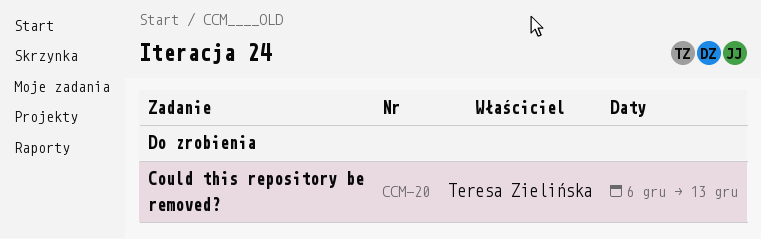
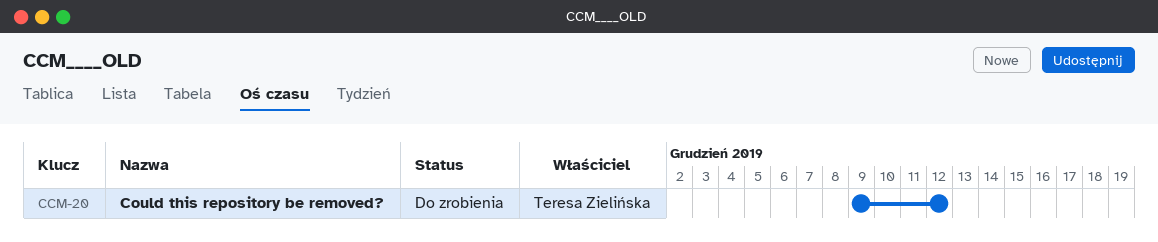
CCM-20, start: Dec 6 -> Dec 9
CCM-20, due: Dec 13 -> Dec 12

